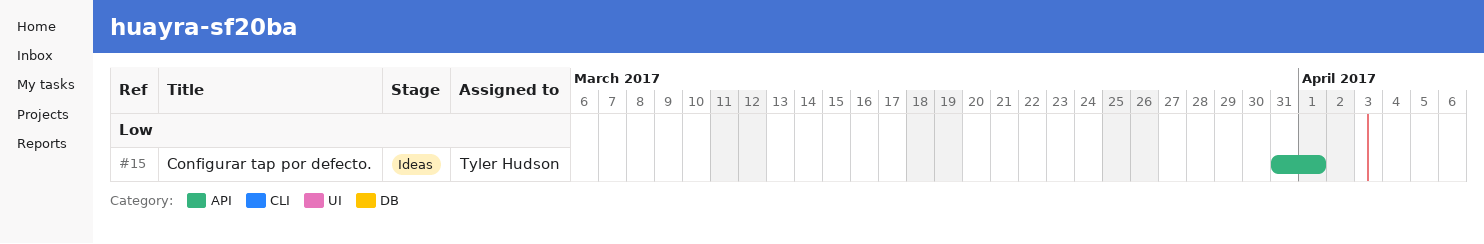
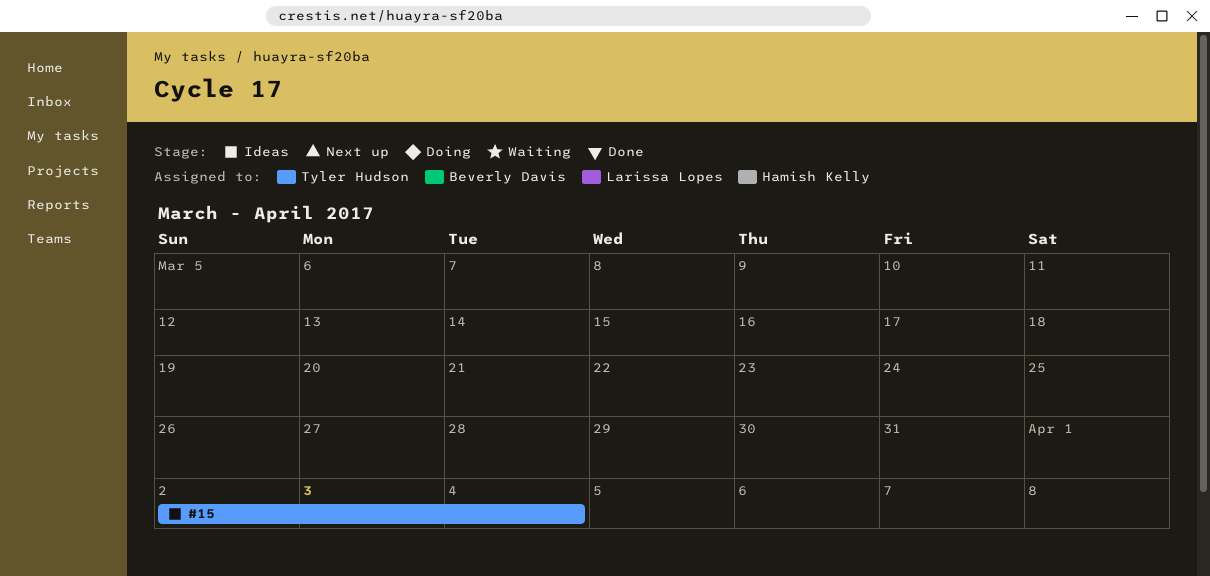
#15, start: Mar 31 -> Apr 2
#15, due: Apr 1 -> Apr 4

